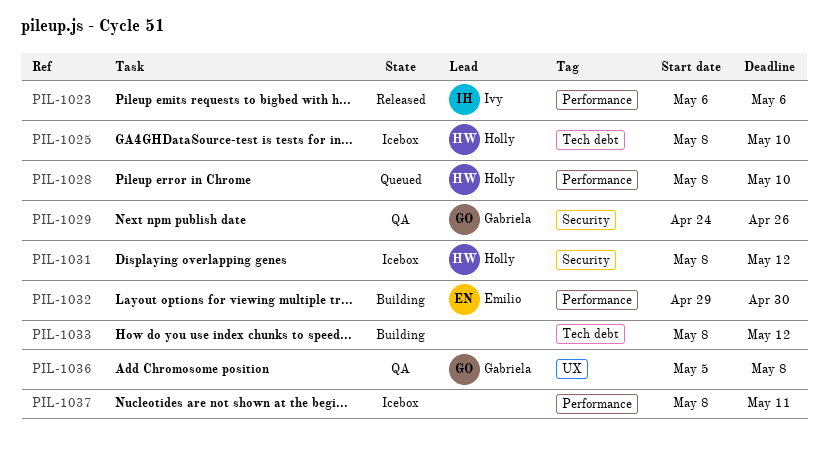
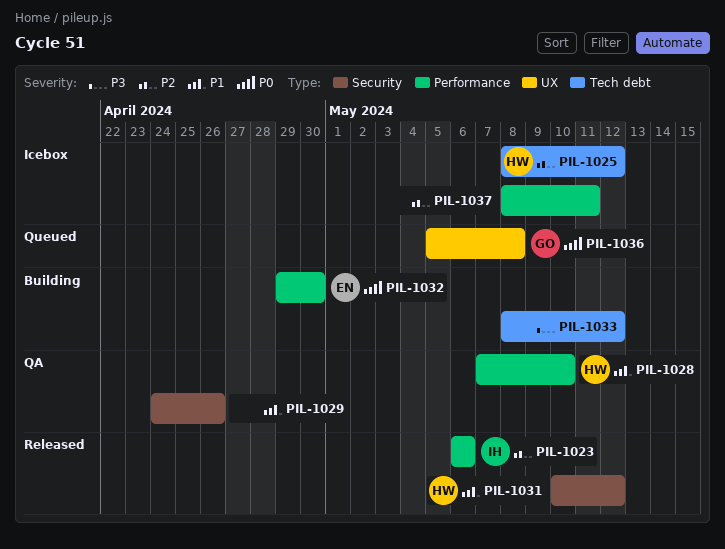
PIL-1025, due: May 10 -> May 12
PIL-1028, status: Queued -> QA
PIL-1028, start: May 8 -> May 7
PIL-1029, owner: Gabriela -> none
PIL-1031, status: Icebox -> Released
PIL-1031, start: May 8 -> May 10
PIL-1036, status: QA -> Queued

